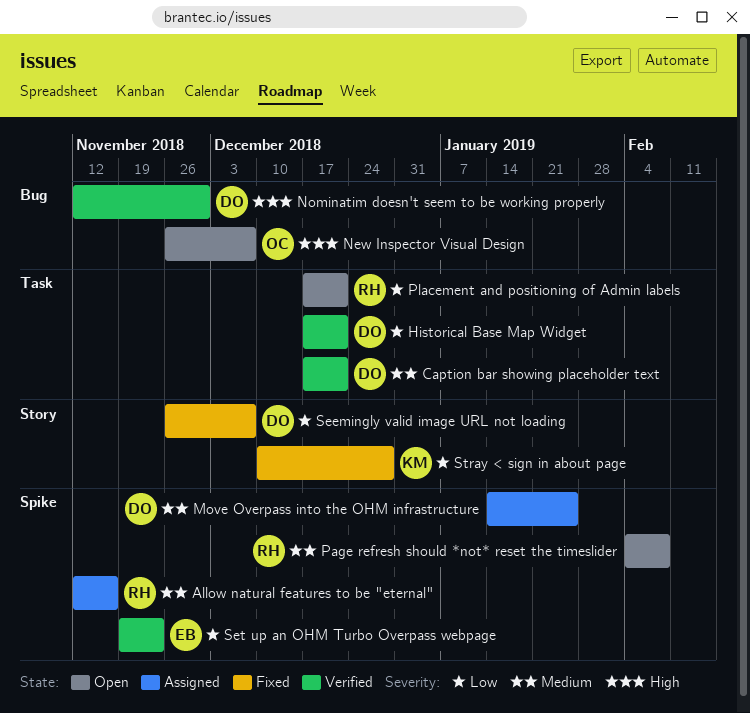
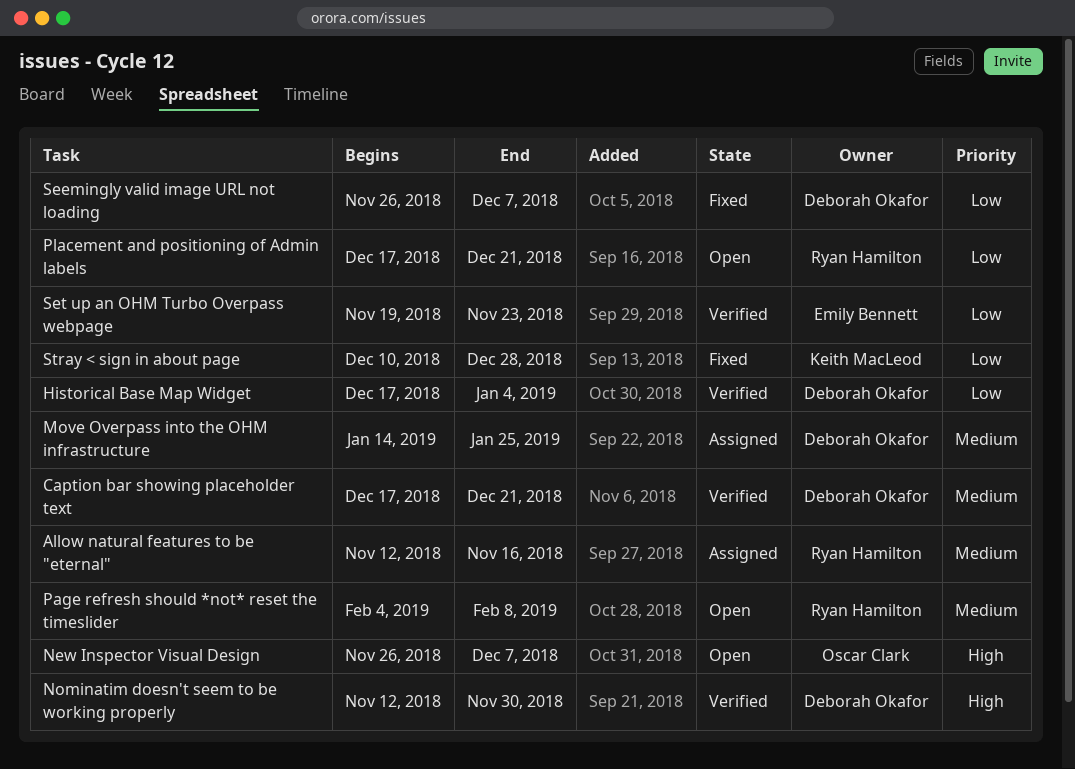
Historical Base Map Widget, due: Dec 21 -> Jan 4

